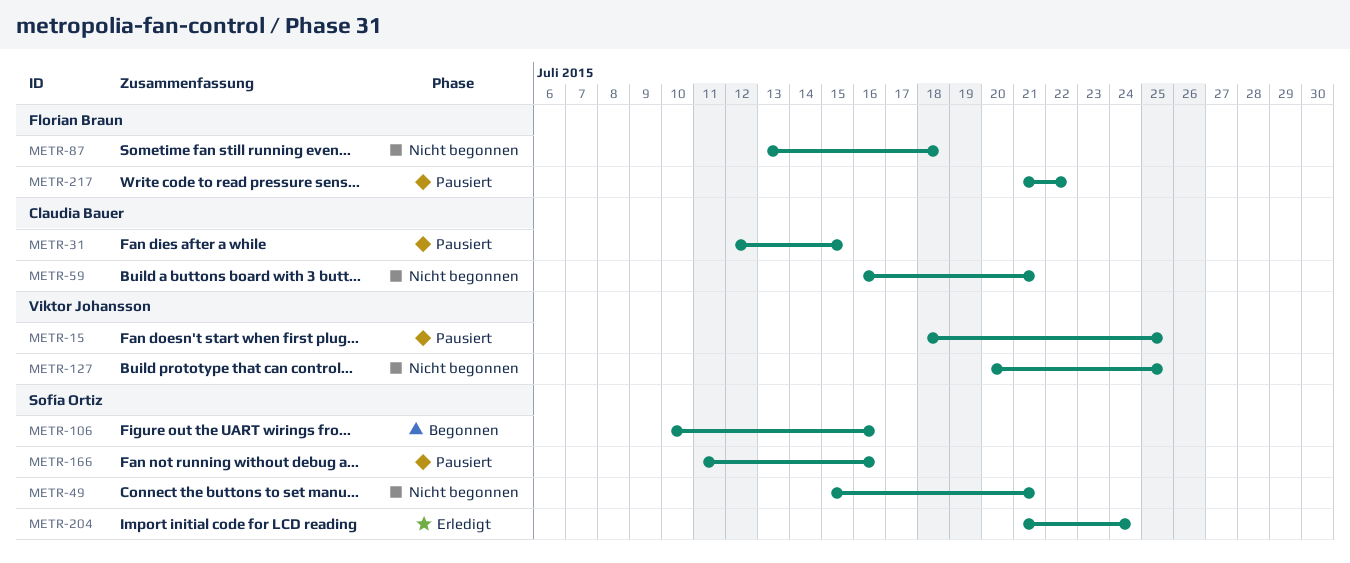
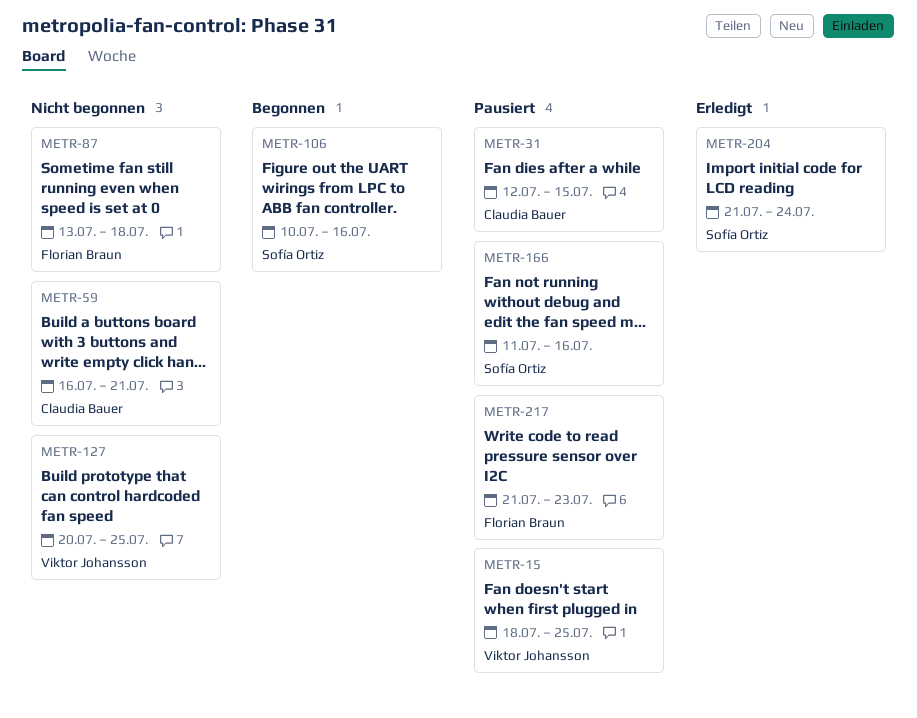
METR-49: present -> none
METR-217, due: Jul 22 -> Jul 23

